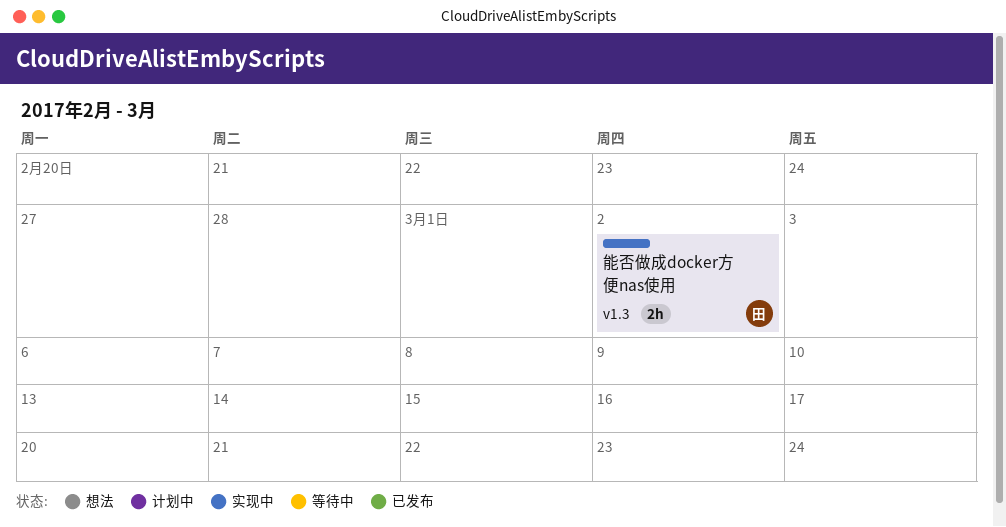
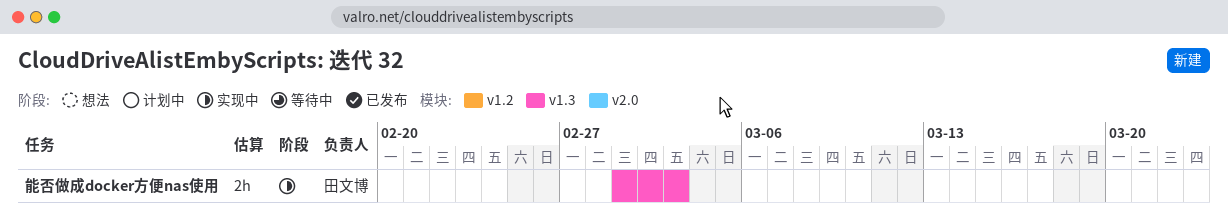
能否做成docker方便nas使用, due: Mar 2 -> Mar 3

